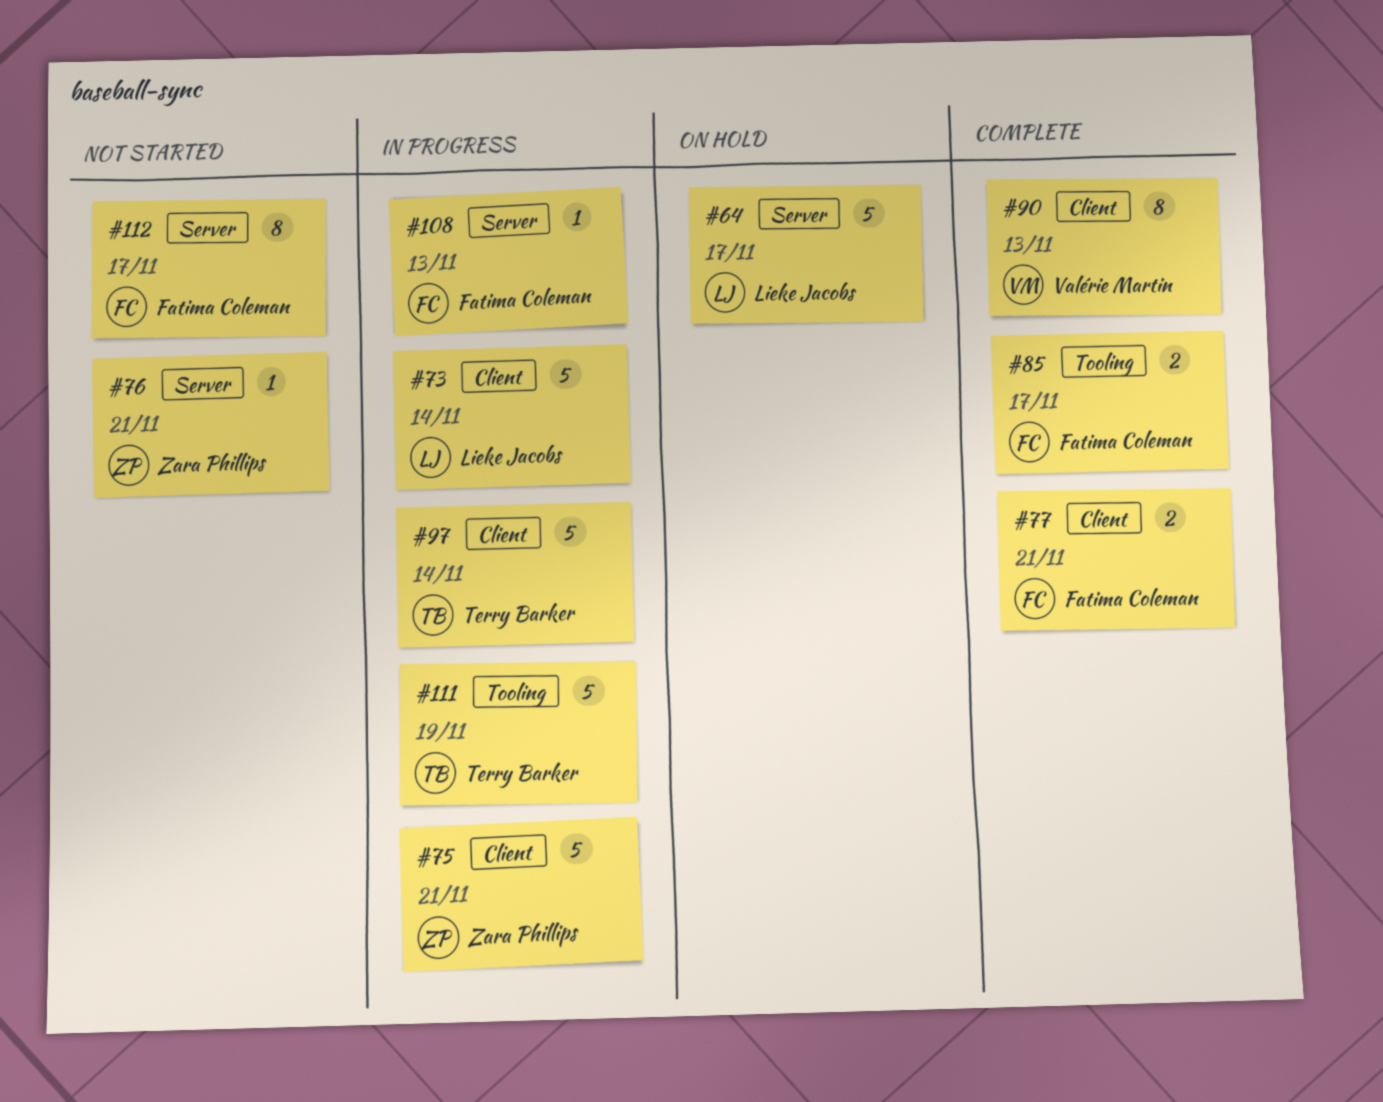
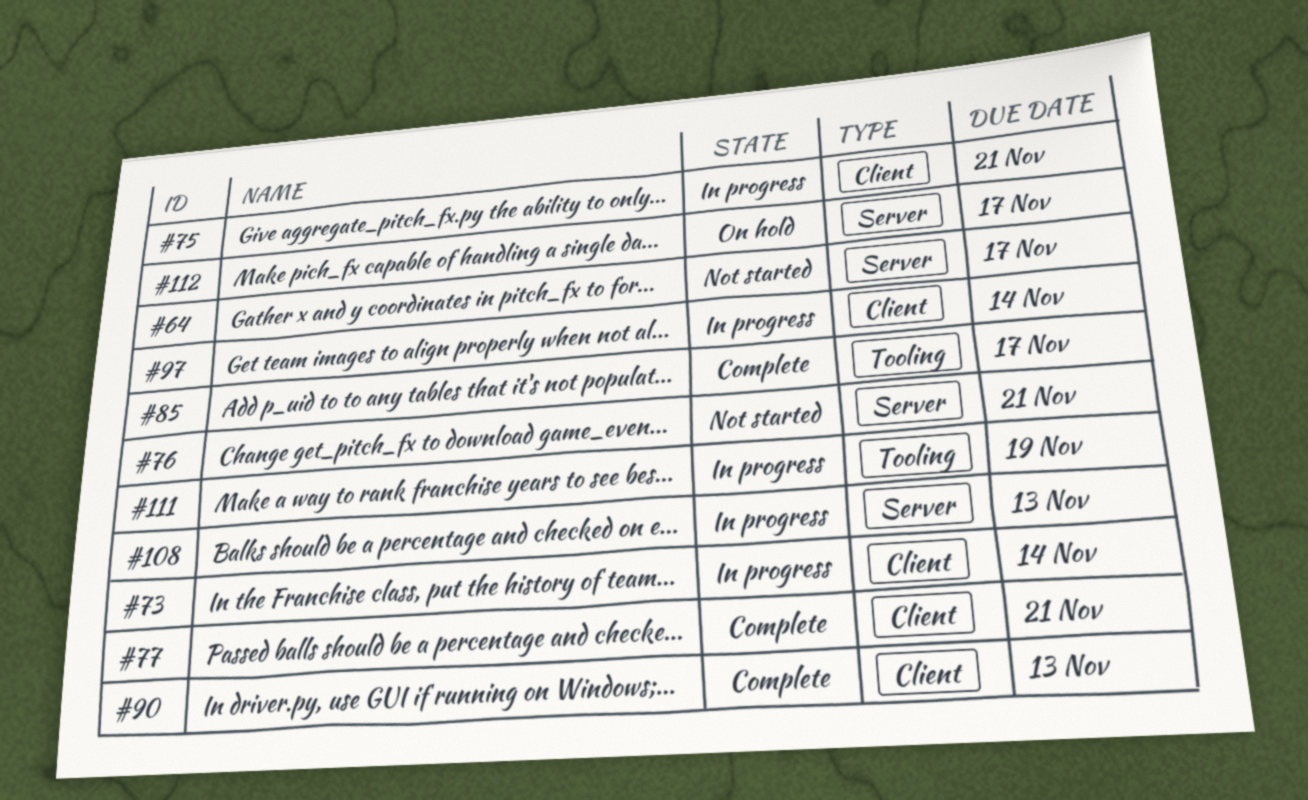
#64, status: On hold -> Not started
#112, status: Not started -> On hold

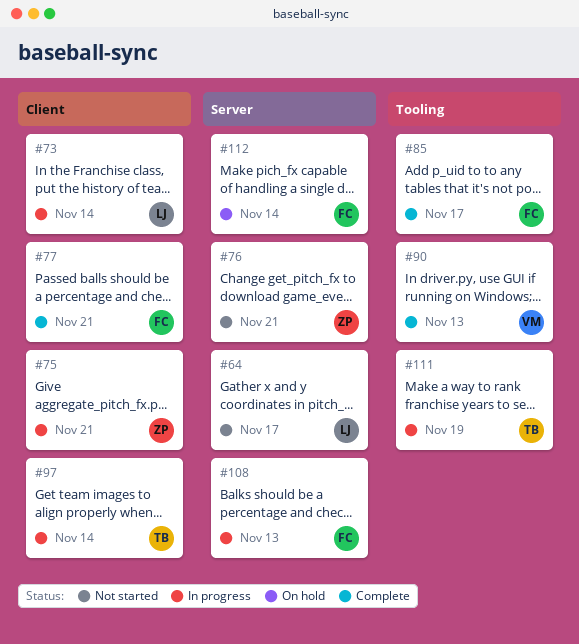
#90, label: Client -> Tooling
#112, due: Nov 17 -> Nov 14

